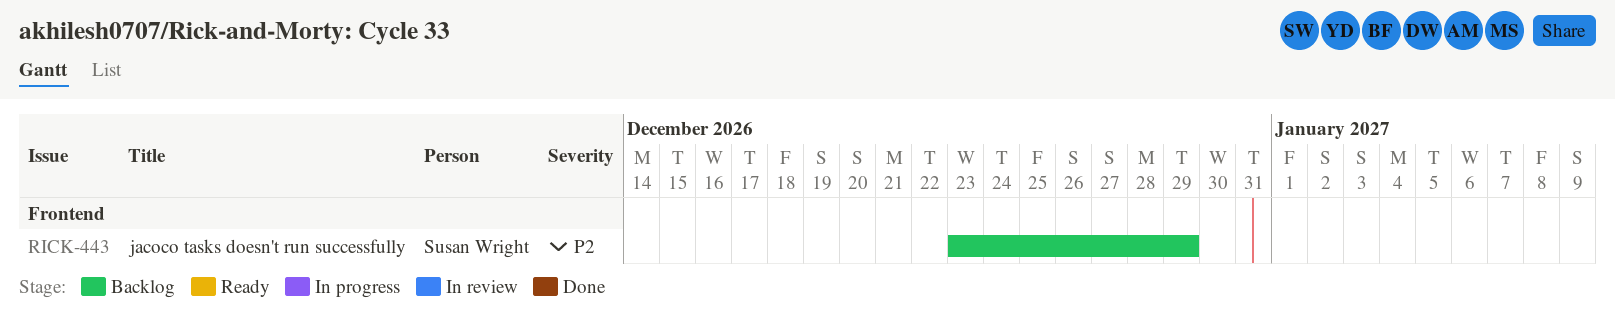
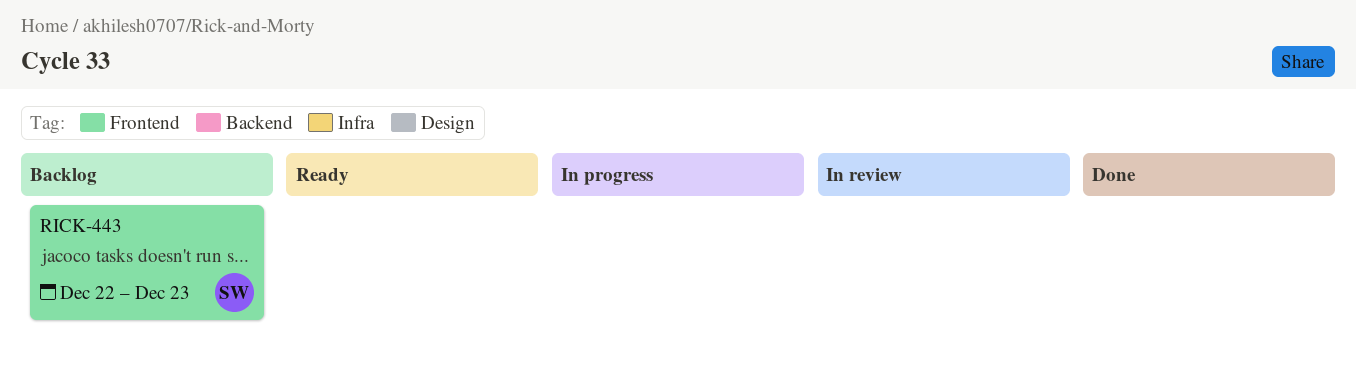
RICK-443, start: Dec 23 -> Dec 22
RICK-443, due: Dec 29 -> Dec 23

